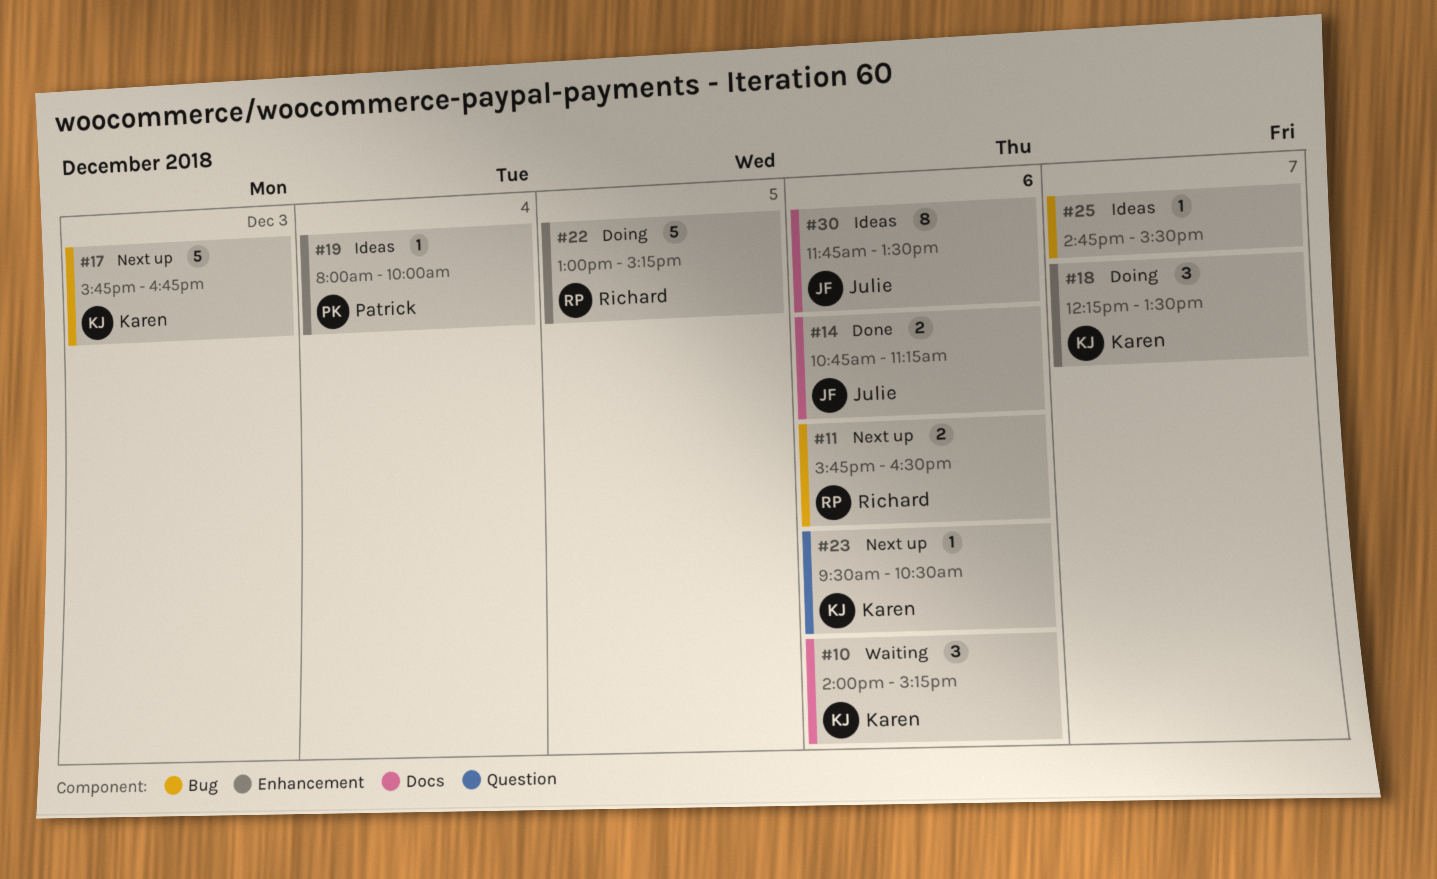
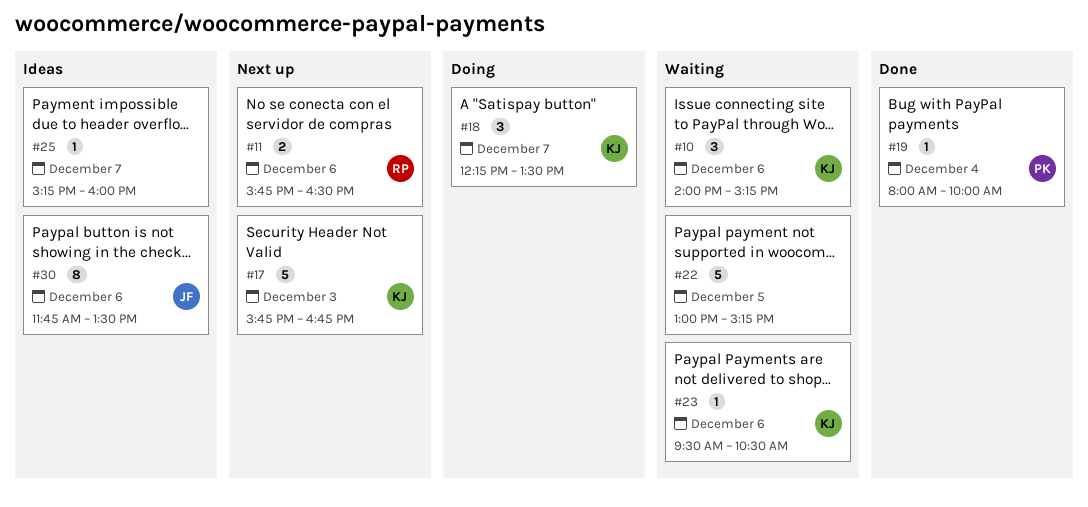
#14: present -> none
#19, status: Ideas -> Done
#22, status: Doing -> Waiting
#22, owner: Richard -> none
#23, status: Next up -> Waiting
#25, begins: 14:45 -> 15:15
#25, ends: 15:30 -> 16:00

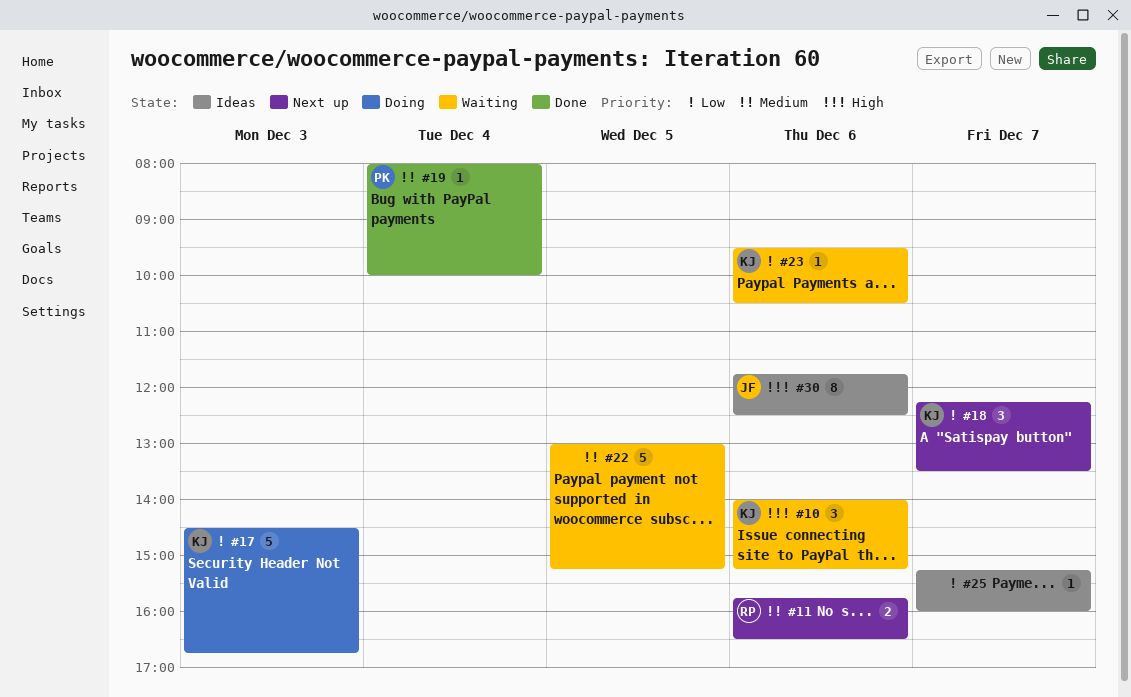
#17, status: Next up -> Doing
#17, begins: 15:45 -> 14:30
#18, status: Doing -> Next up
#30, ends: 13:30 -> 12:30

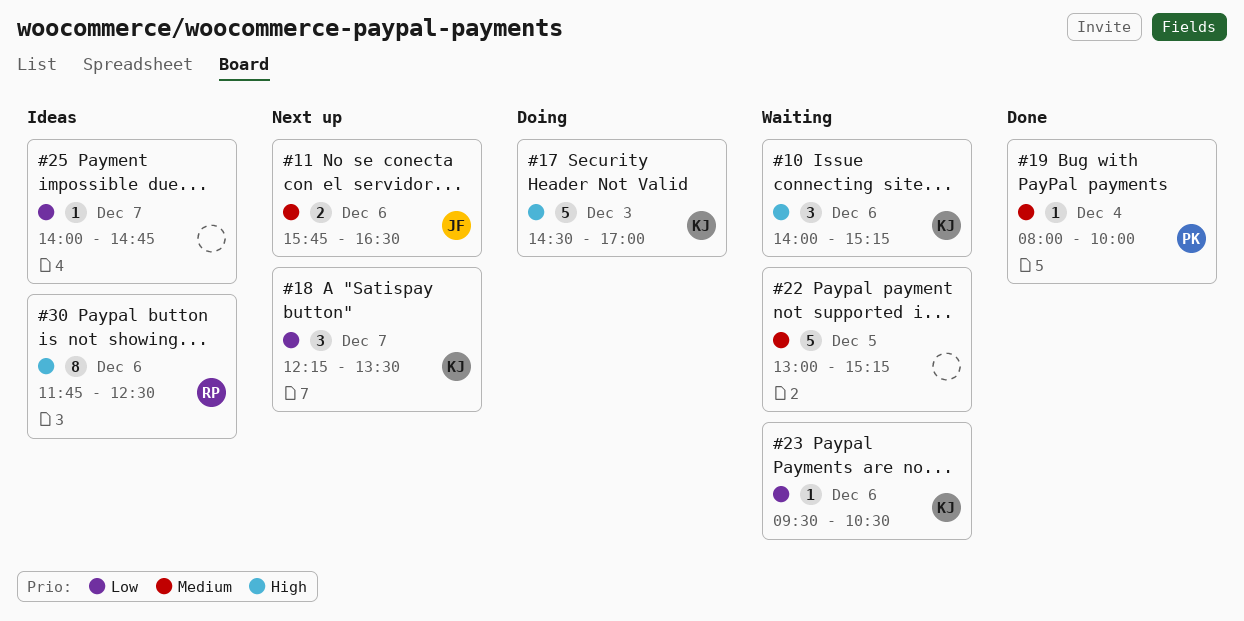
#11, owner: RP -> JF
#17, priority: Low -> High
#17, ends: 16:45 -> 17:00
#25, begins: 15:15 -> 14:00
#25, ends: 16:00 -> 14:45
#30, owner: JF -> RP

